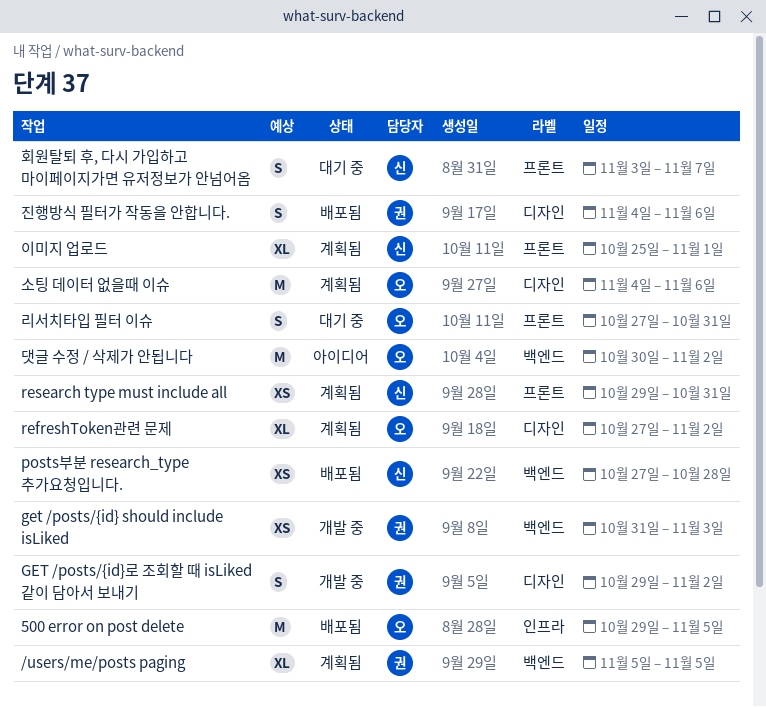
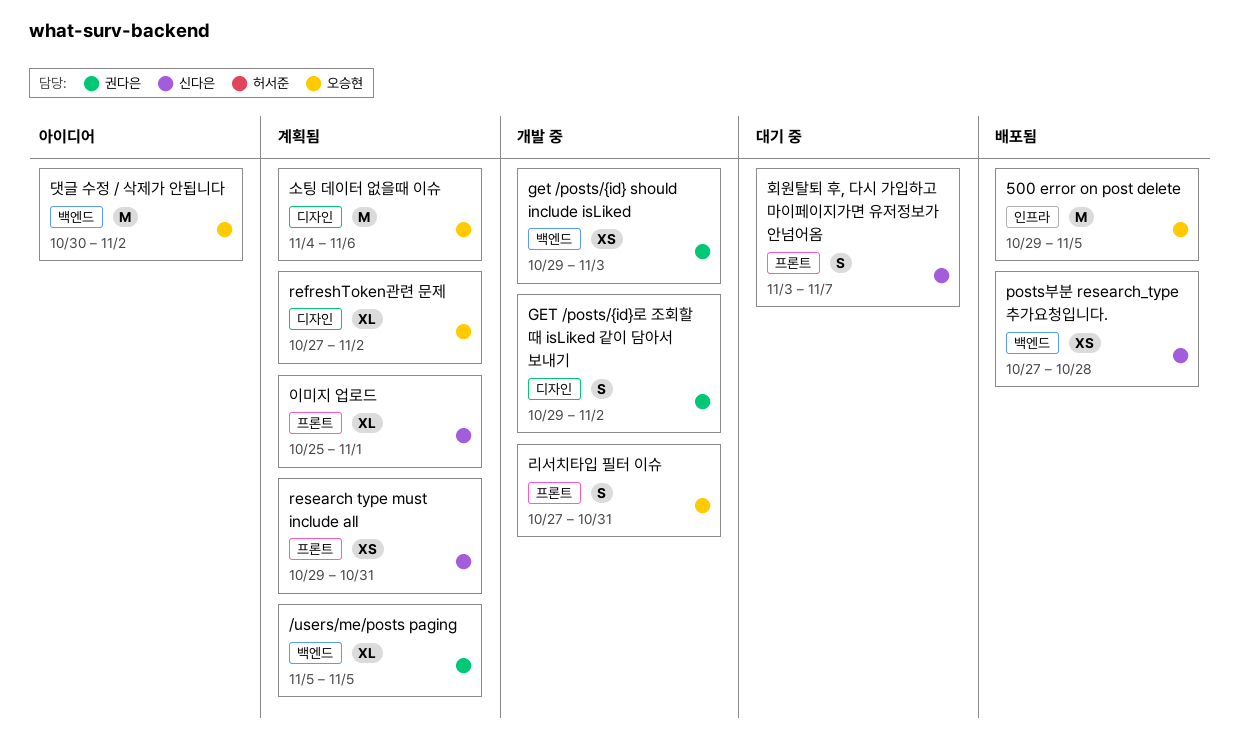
get /posts/{id} should include isLiked, start: Oct 31 -> Oct 29
리서치타입 필터 이슈, status: 대기 중 -> 개발 중
진행방식 필터가 작동을 안합니다.: present -> none

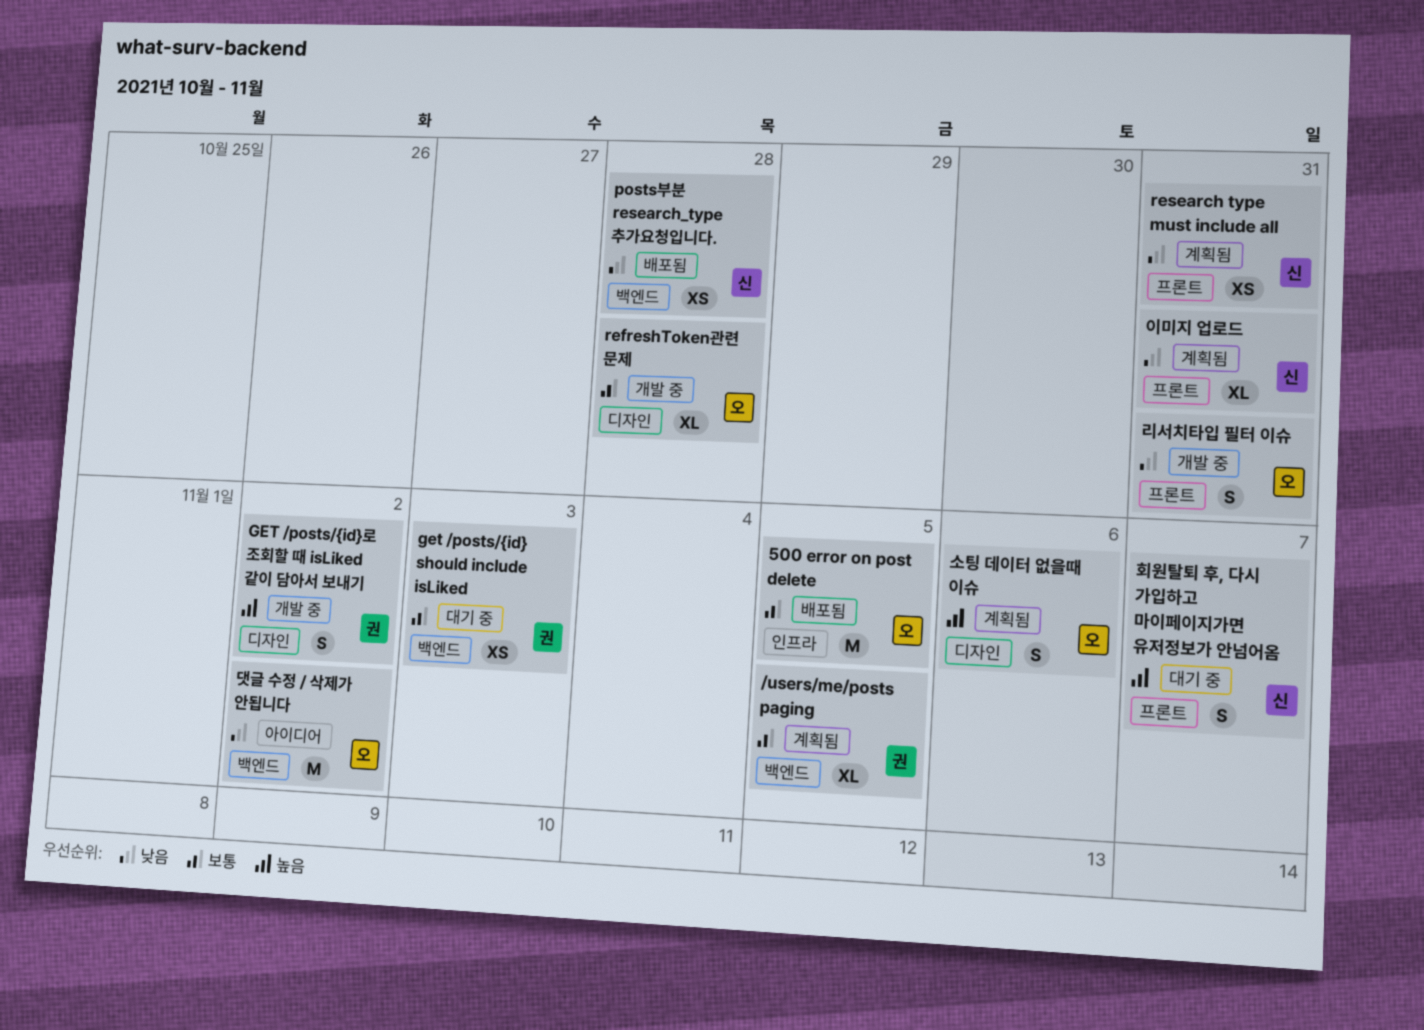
get /posts/{id} should include isLiked, status: 개발 중 -> 대기 중
refreshToken관련 문제, status: 계획됨 -> 개발 중
refreshToken관련 문제, due: Nov 2 -> Oct 28
소팅 데이터 없을때 이슈, estimate: M -> S
이미지 업로드, due: Nov 1 -> Oct 31

